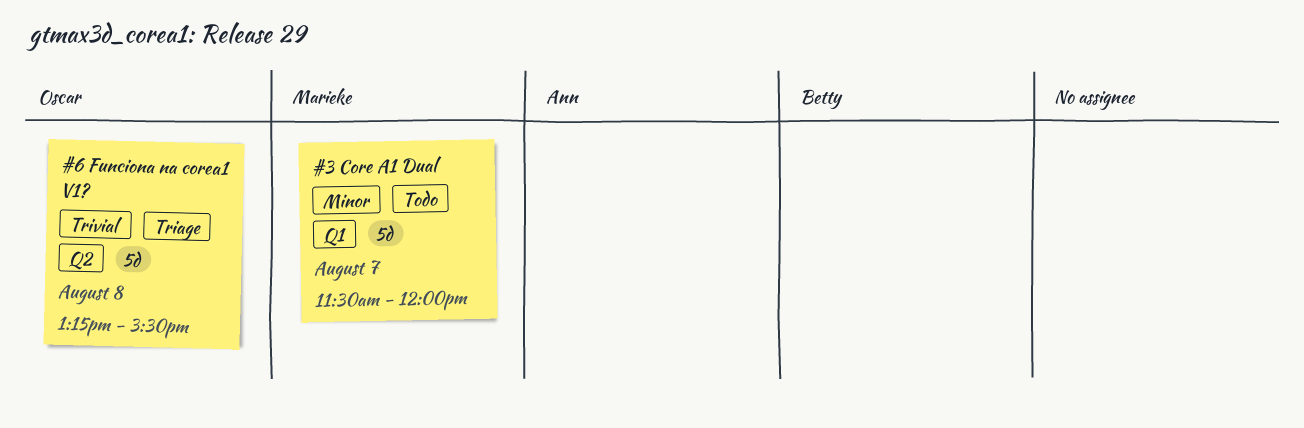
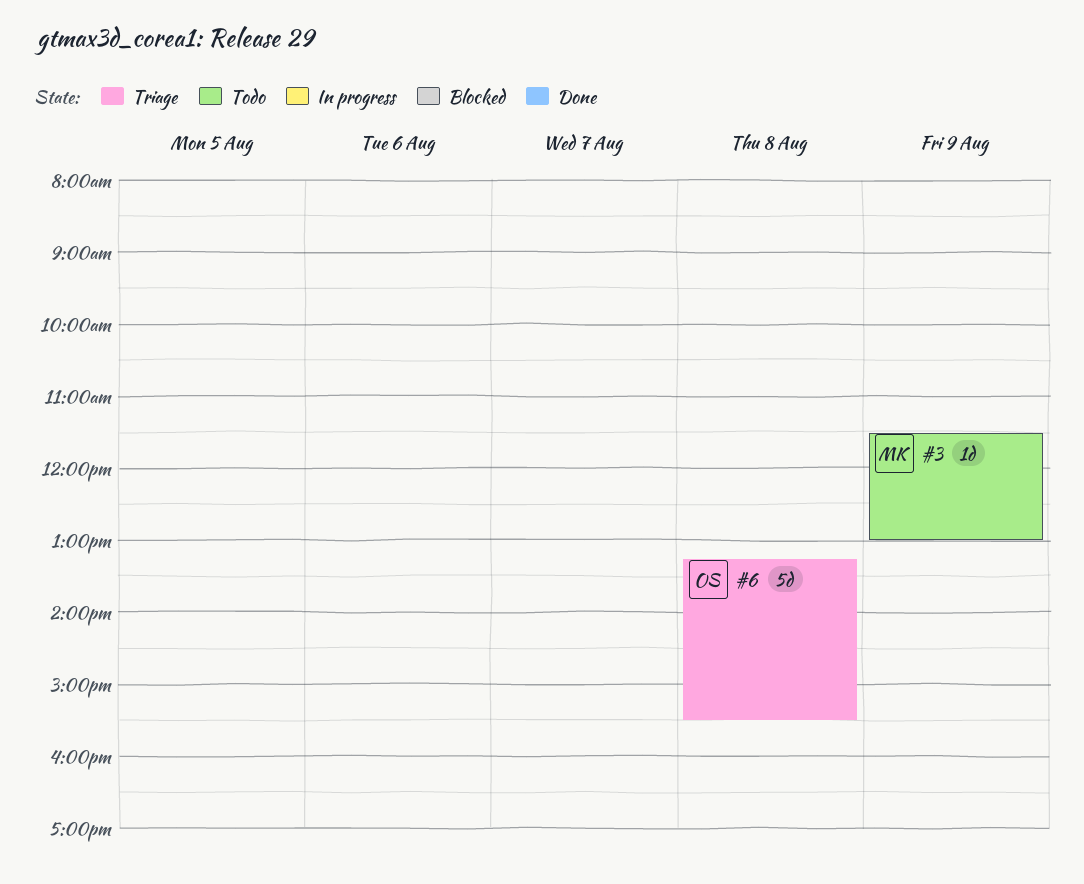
#3, estimate: 5d -> 1d
#3, day: Aug 7 -> Aug 9
#3, ends: 12:00 -> 13:00

